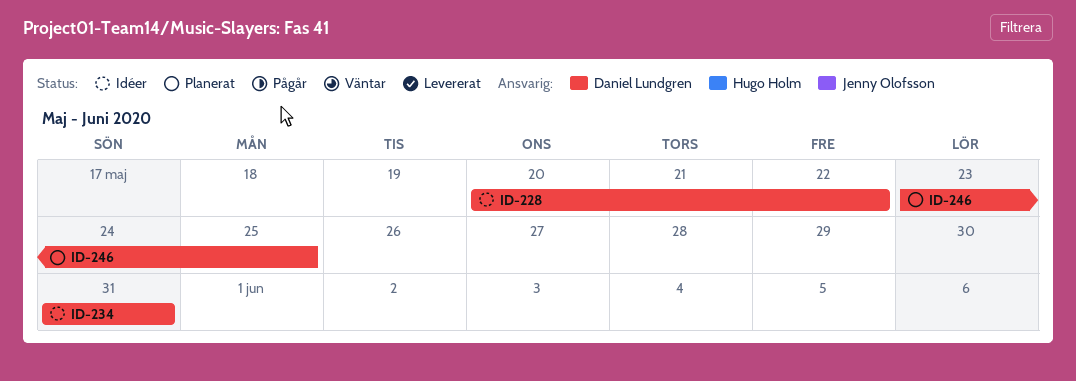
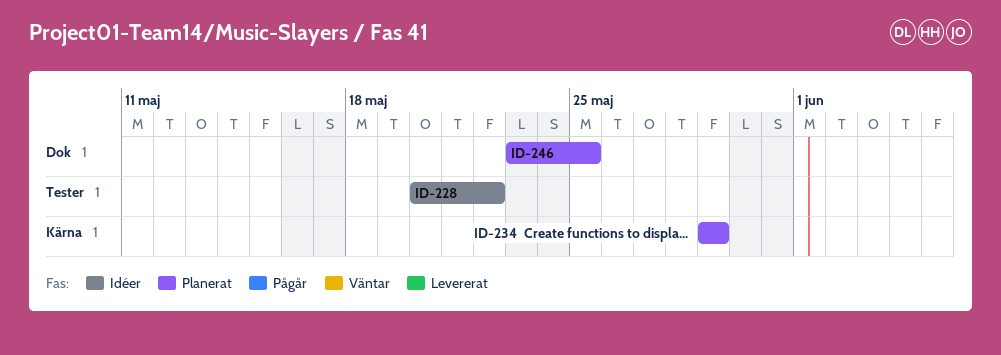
ID-234, status: Idéer -> Planerat
ID-234, start: May 31 -> May 29
ID-234, due: May 31 -> May 29

